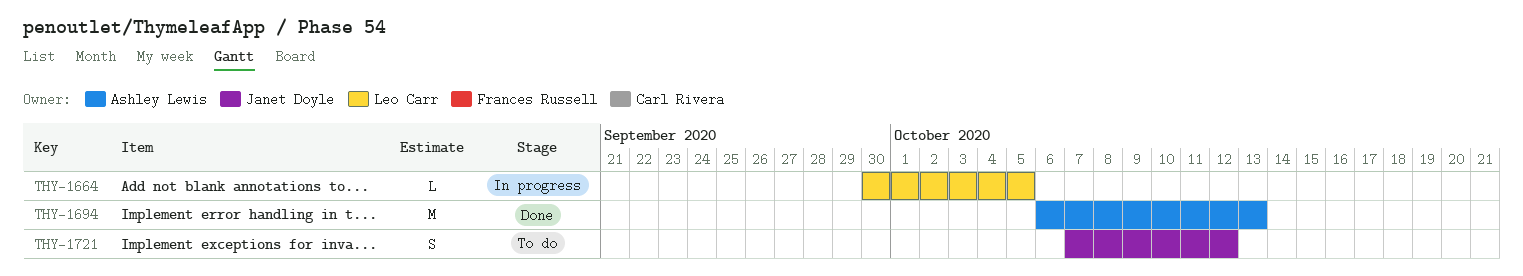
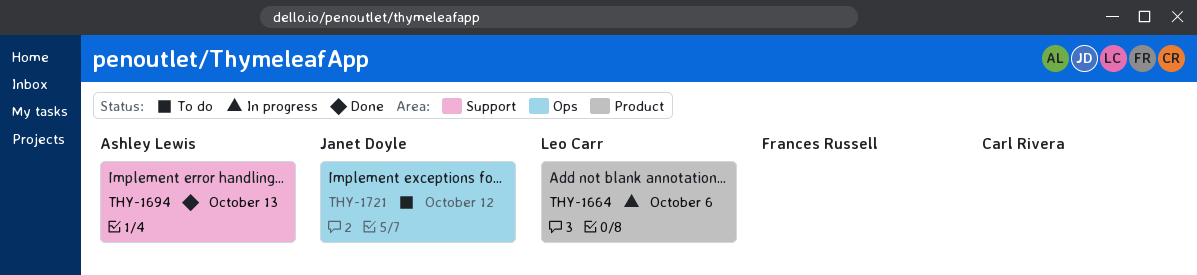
THY-1664, due: Oct 5 -> Oct 6

